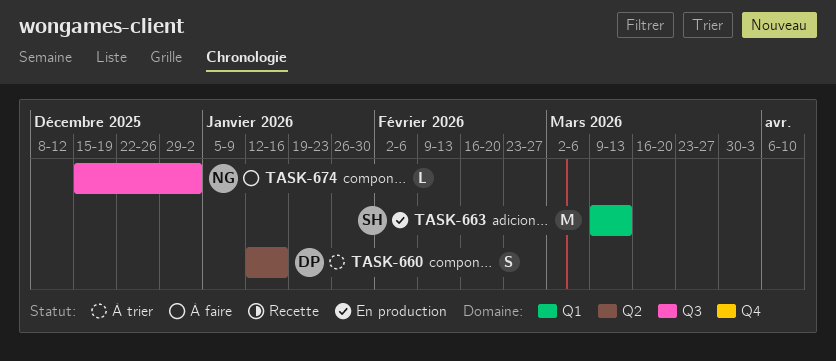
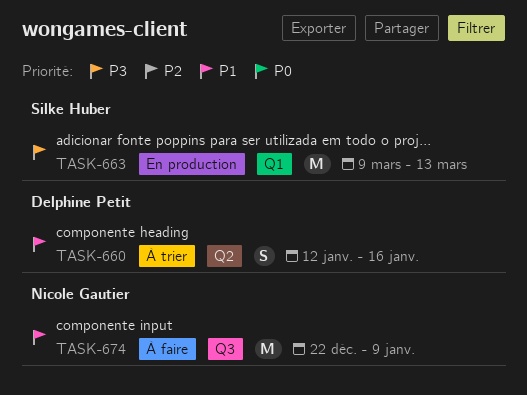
TASK-674, estimate: L -> M
TASK-674, start: Dec 15 -> Dec 22
TASK-674, due: Jan 2 -> Jan 9

